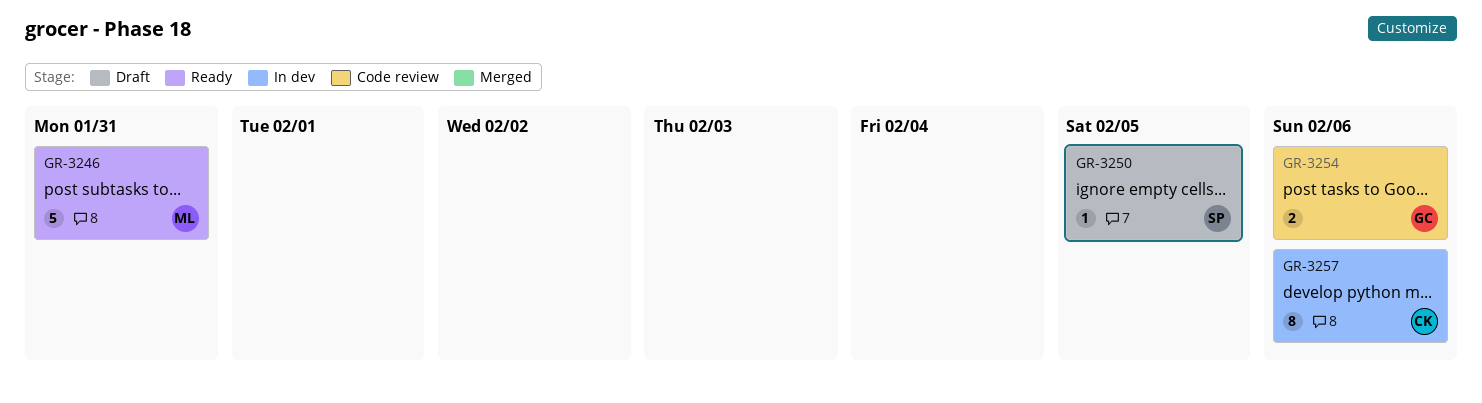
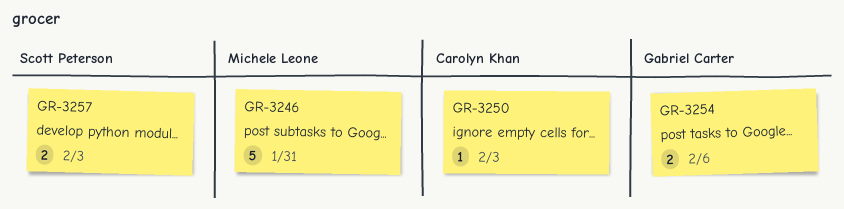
GR-3250, owner: Scott Peterson -> Carolyn Khan
GR-3250, due: Feb 5 -> Feb 3
GR-3257, owner: Carolyn Khan -> Scott Peterson
GR-3257, estimate: 8 -> 2
GR-3257, due: Feb 6 -> Feb 3

